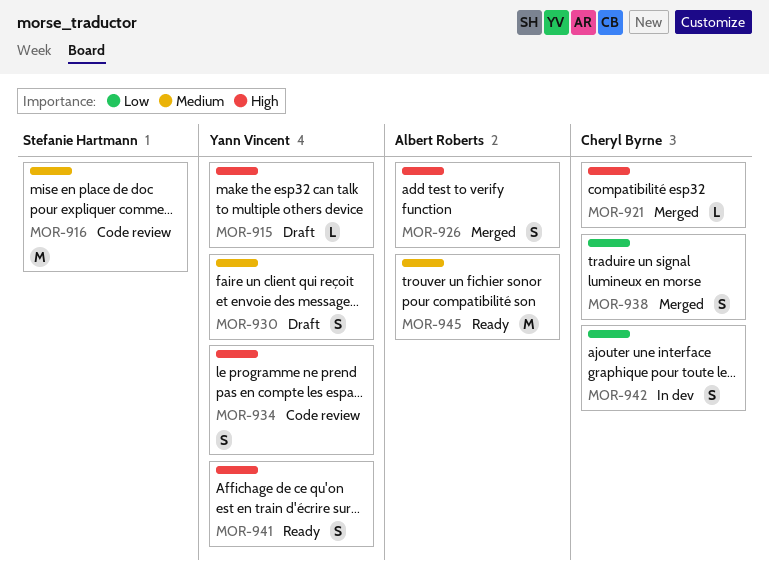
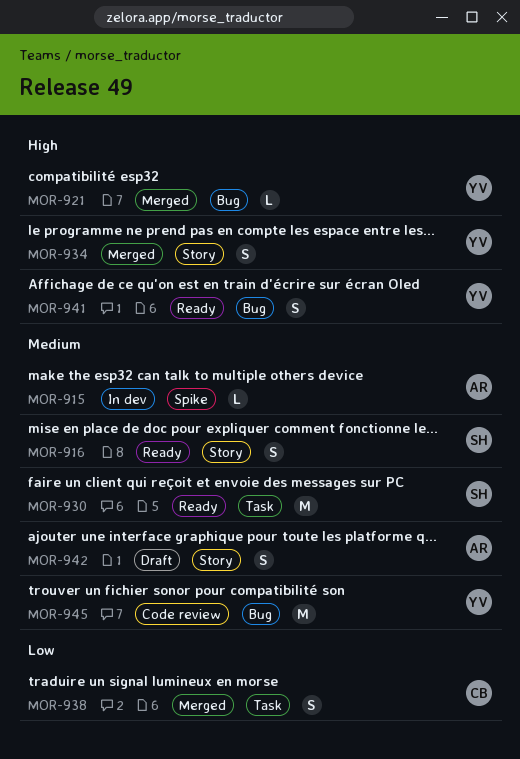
MOR-915, status: Draft -> In dev
MOR-915, owner: Yann Vincent -> Albert Roberts
MOR-915, priority: High -> Medium
MOR-916, status: Code review -> Ready
MOR-916, estimate: M -> S
MOR-921, owner: Cheryl Byrne -> Yann Vincent
MOR-926: present -> none
MOR-930, status: Draft -> Ready
MOR-930, owner: Yann Vincent -> Stefanie Hartmann
MOR-930, estimate: S -> M
MOR-934, status: Code review -> Merged
MOR-942, status: In dev -> Draft
MOR-942, owner: Cheryl Byrne -> Albert Roberts
MOR-942, priority: Low -> Medium
MOR-945, status: Ready -> Code review
MOR-945, owner: Albert Roberts -> Yann Vincent

